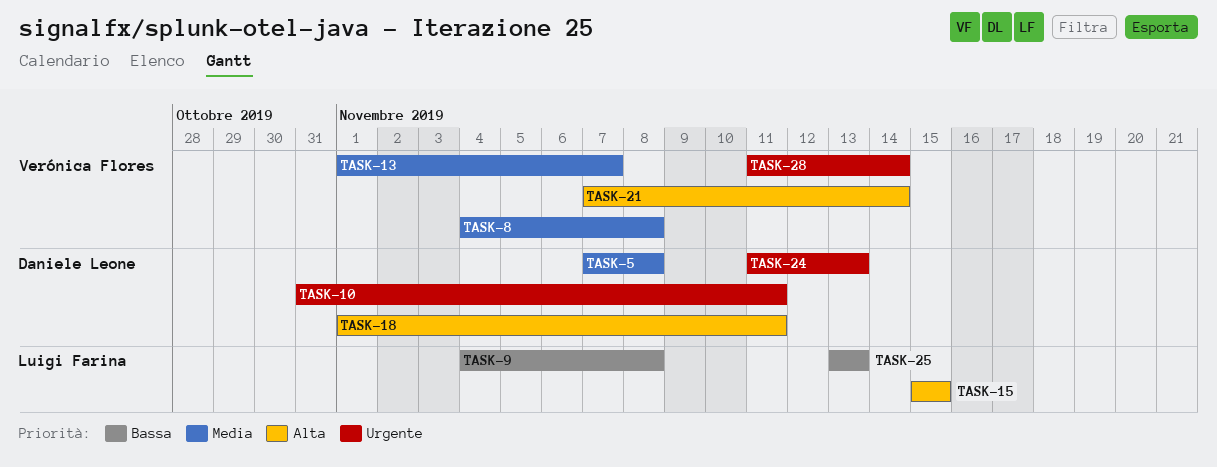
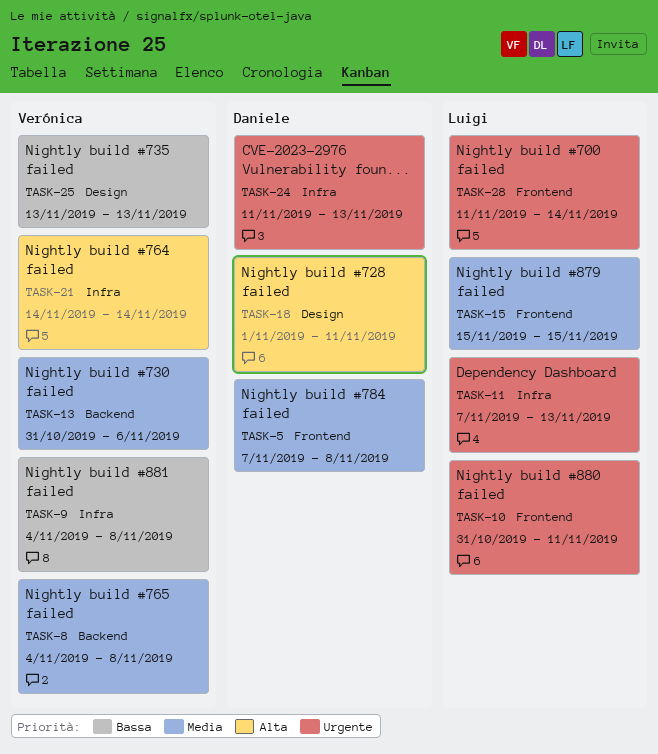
TASK-9, owner: Luigi Farina -> Verónica Flores
TASK-10, owner: Daniele Leone -> Luigi Farina
TASK-11: none -> present
TASK-13, start: Nov 1 -> Oct 31
TASK-13, due: Nov 7 -> Nov 6
TASK-15, priority: Alta -> Media
TASK-21, start: Nov 7 -> Nov 14
TASK-25, owner: Luigi Farina -> Verónica Flores
TASK-28, owner: Verónica Flores -> Luigi Farina

